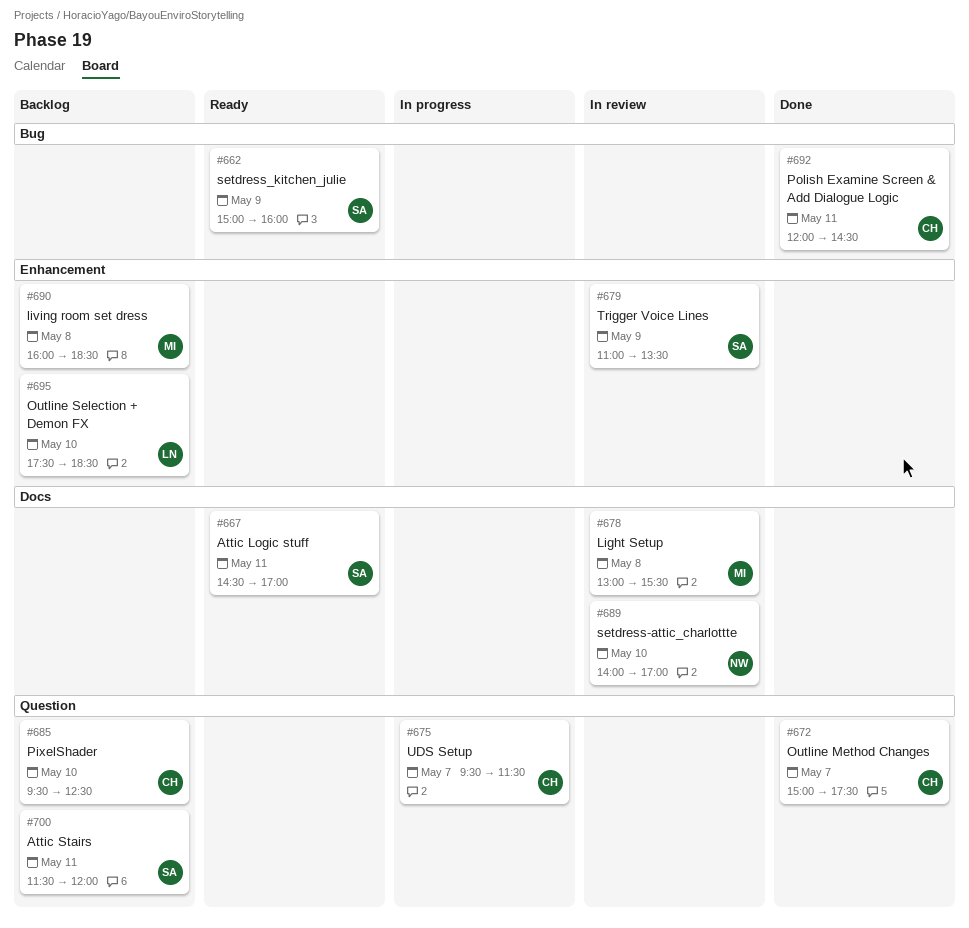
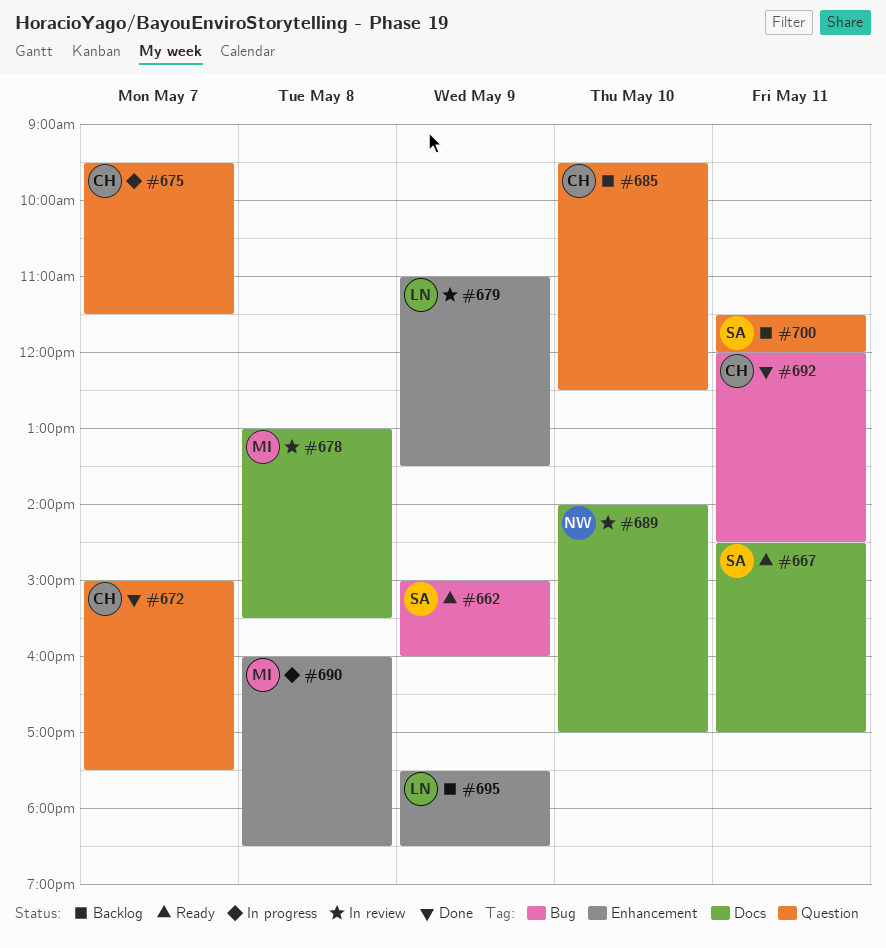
#679, owner: SA -> LN
#690, status: Backlog -> In progress
#695, day: May 10 -> May 9

